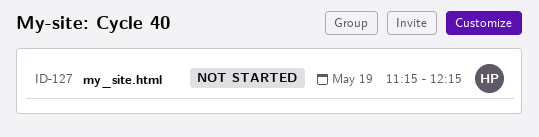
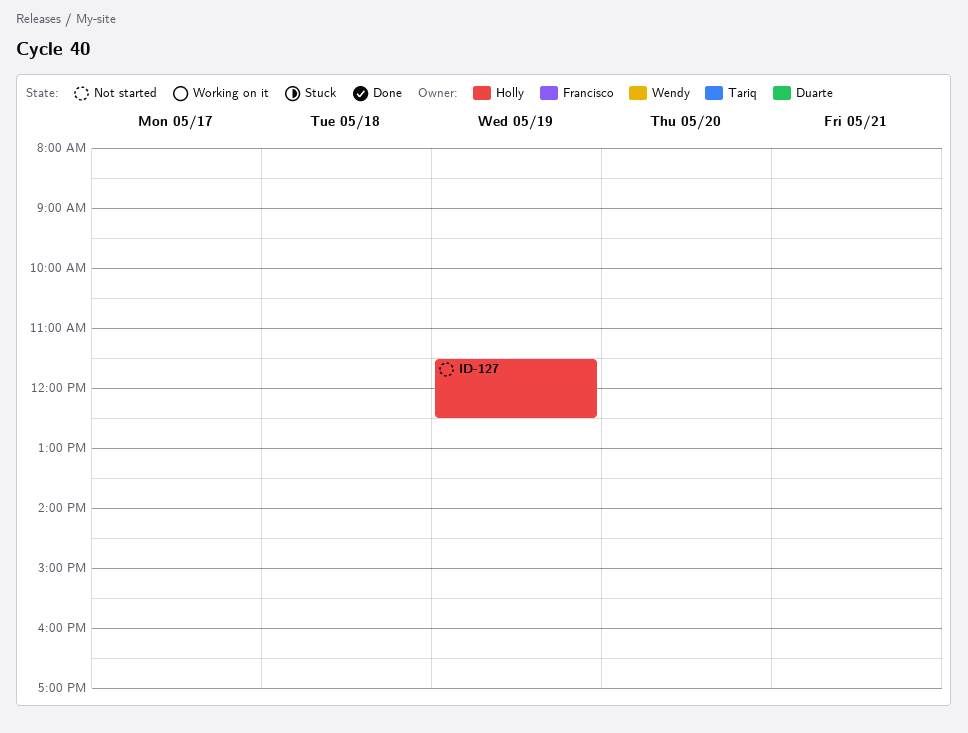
ID-127, begins: 11:15 -> 11:30
ID-127, ends: 12:15 -> 12:30

